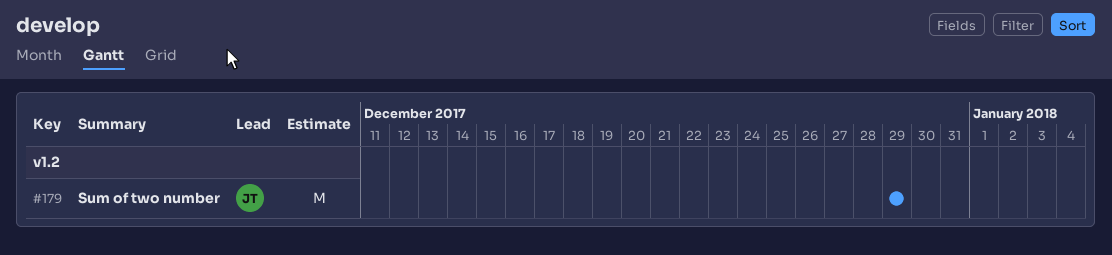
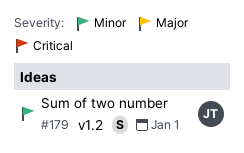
#179, estimate: M -> S
#179, due: Dec 29 -> Jan 1

